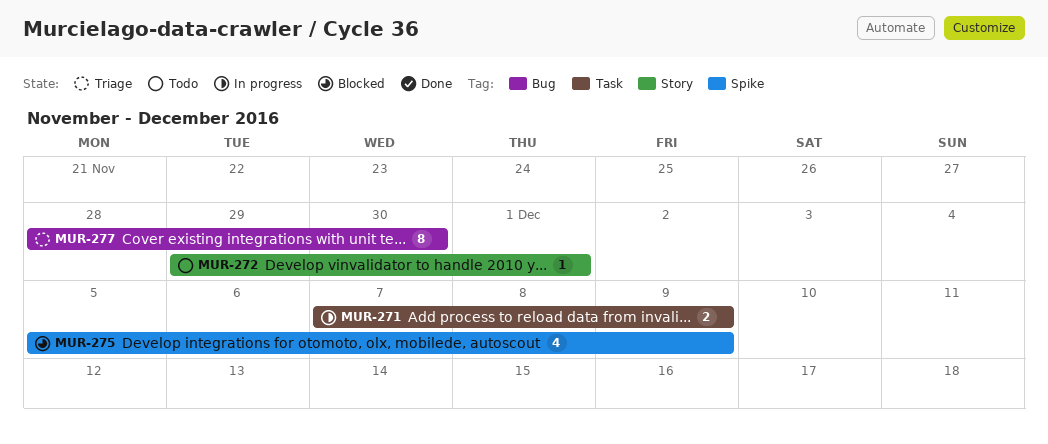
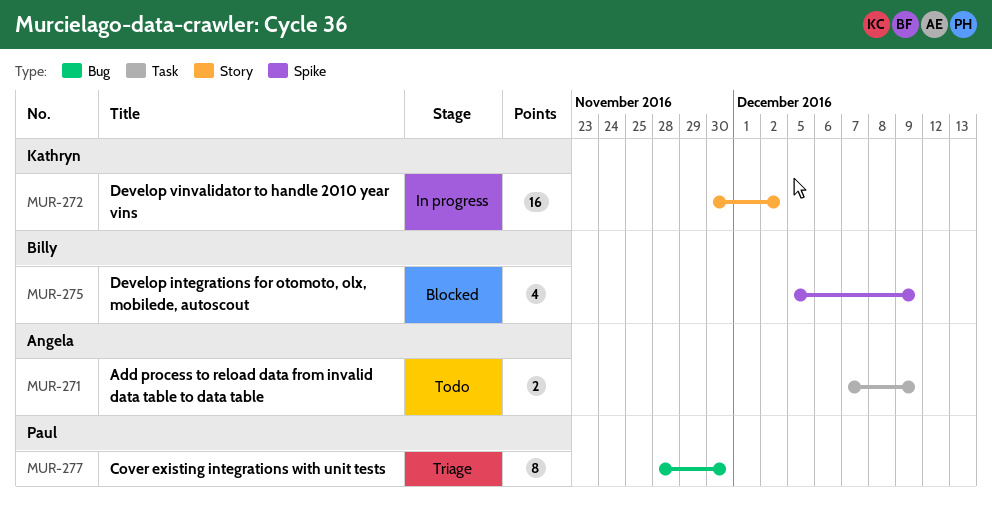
MUR-271, status: In progress -> Todo
MUR-272, status: Todo -> In progress
MUR-272, estimate: 1 -> 16
MUR-272, start: Nov 29 -> Nov 30
MUR-272, due: Dec 1 -> Dec 2

